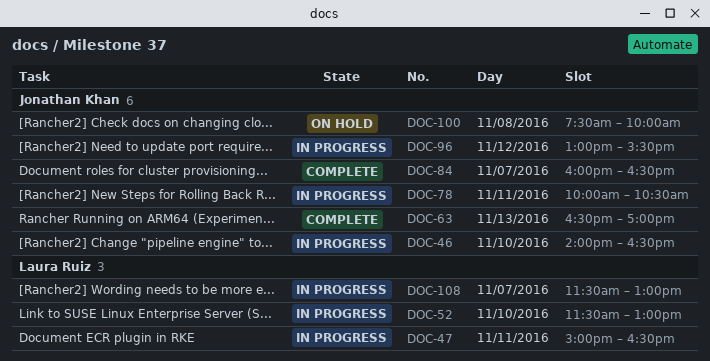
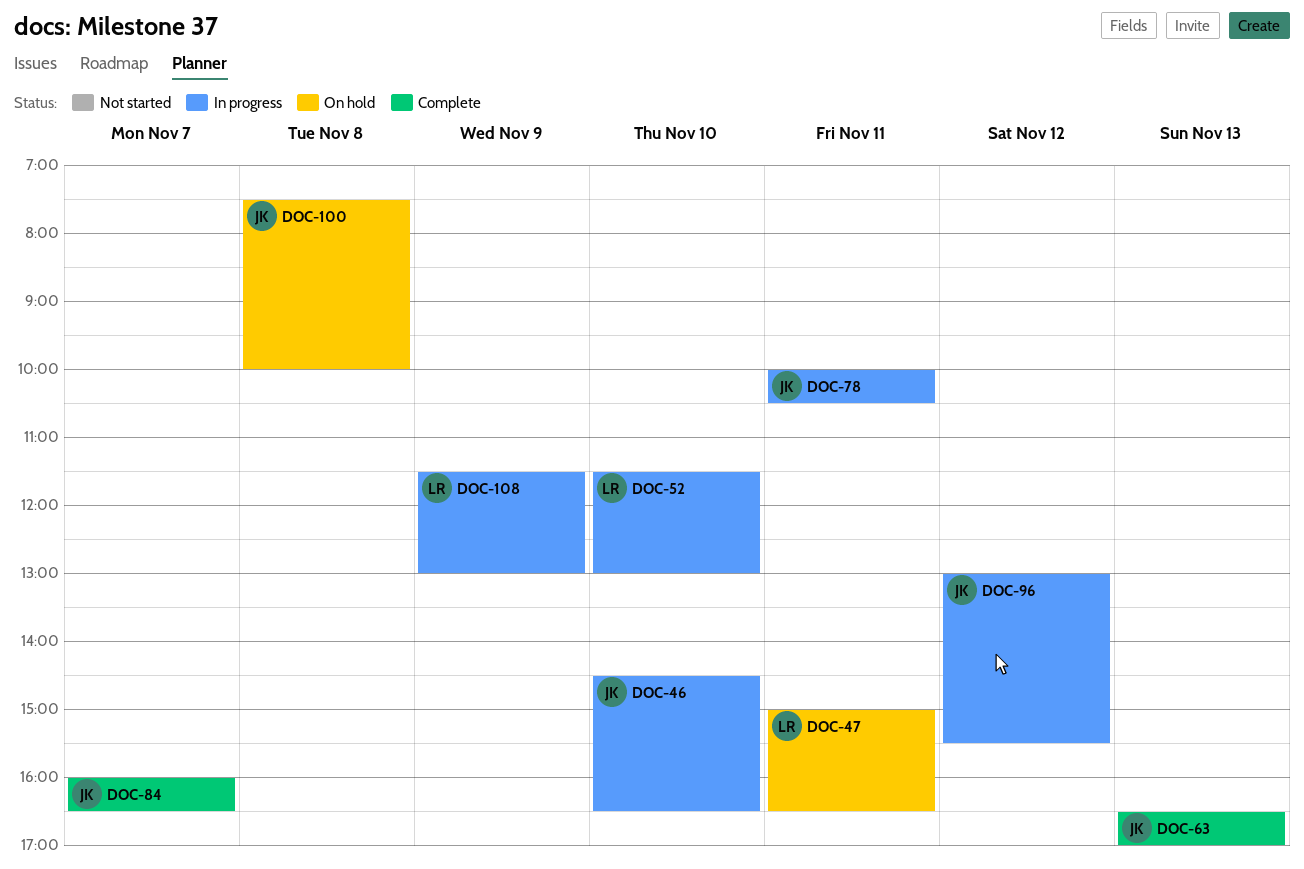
DOC-46, begins: 14:00 -> 14:30
DOC-47, status: In progress -> On hold
DOC-108, day: Nov 7 -> Nov 9

